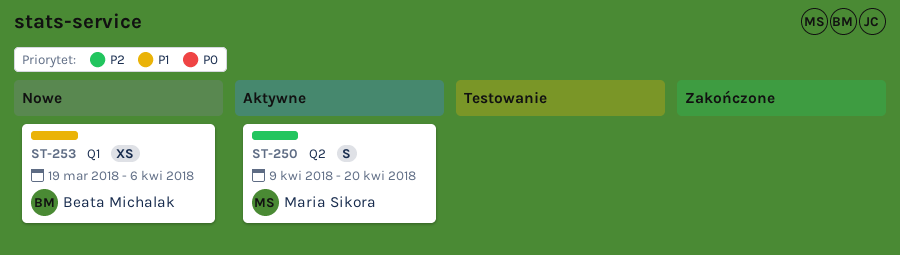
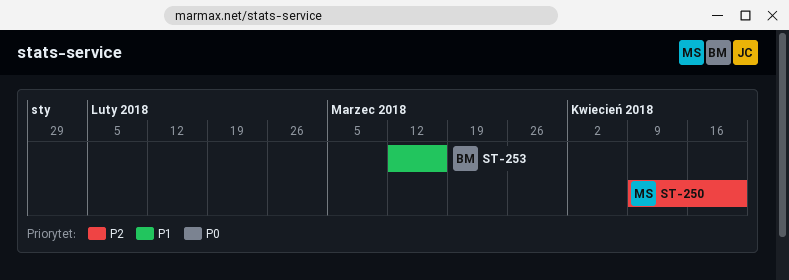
ST-253, start: Mar 19 -> Mar 12
ST-253, due: Apr 6 -> Mar 16

